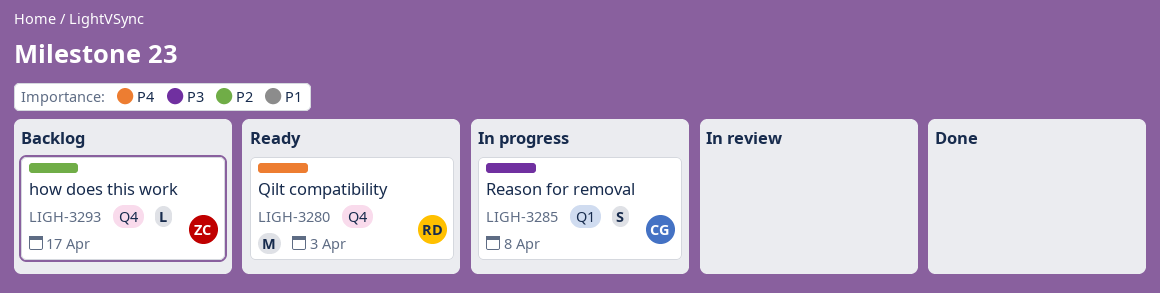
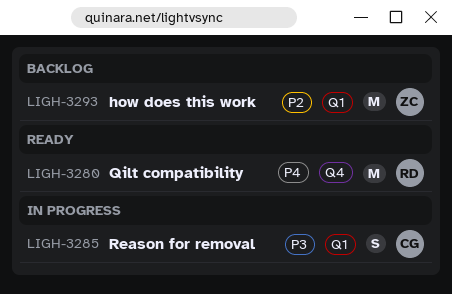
LIGH-3293, label: Q4 -> Q1
LIGH-3293, estimate: L -> M

